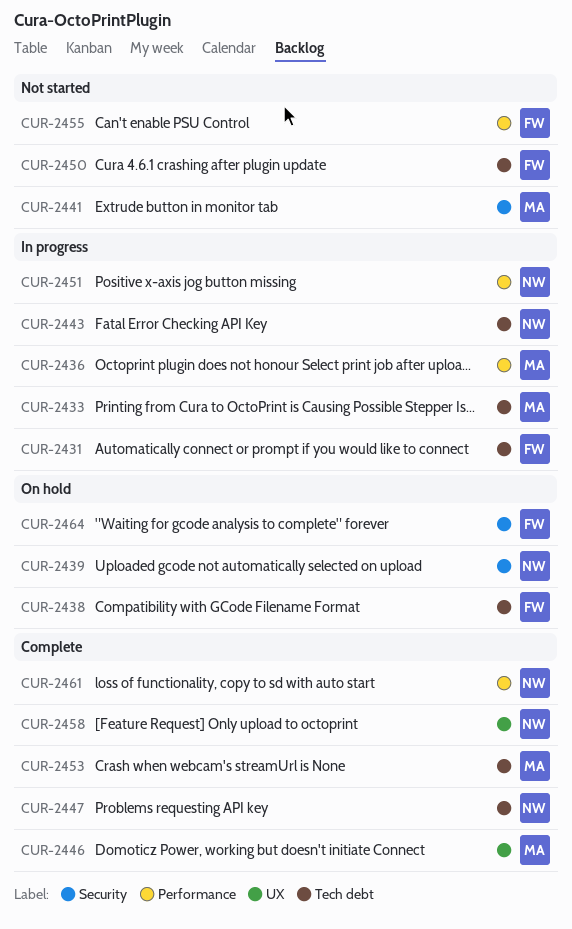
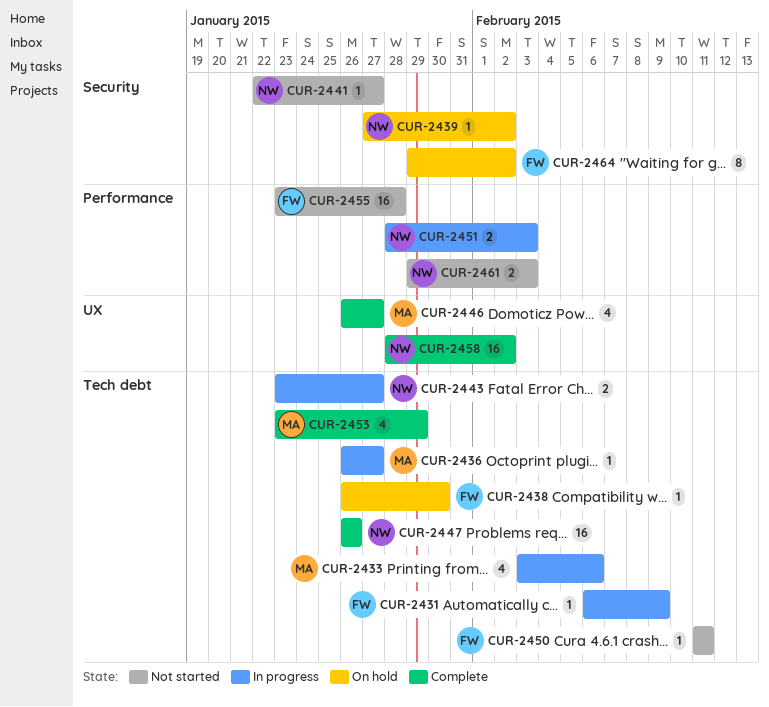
CUR-2436, label: Performance -> Tech debt
CUR-2441, owner: MA -> NW
CUR-2461, status: Complete -> Not started

